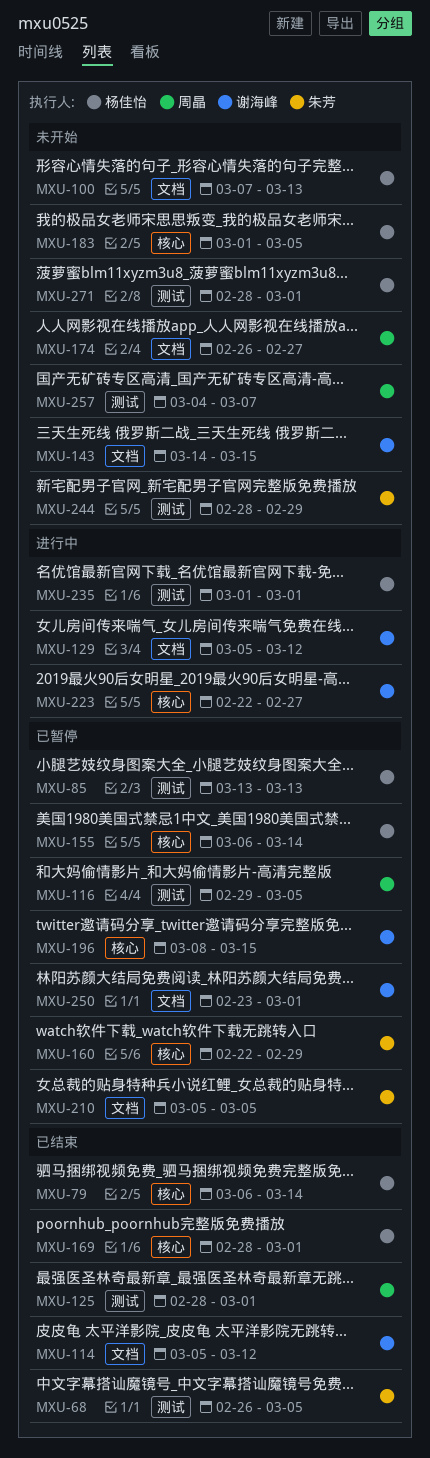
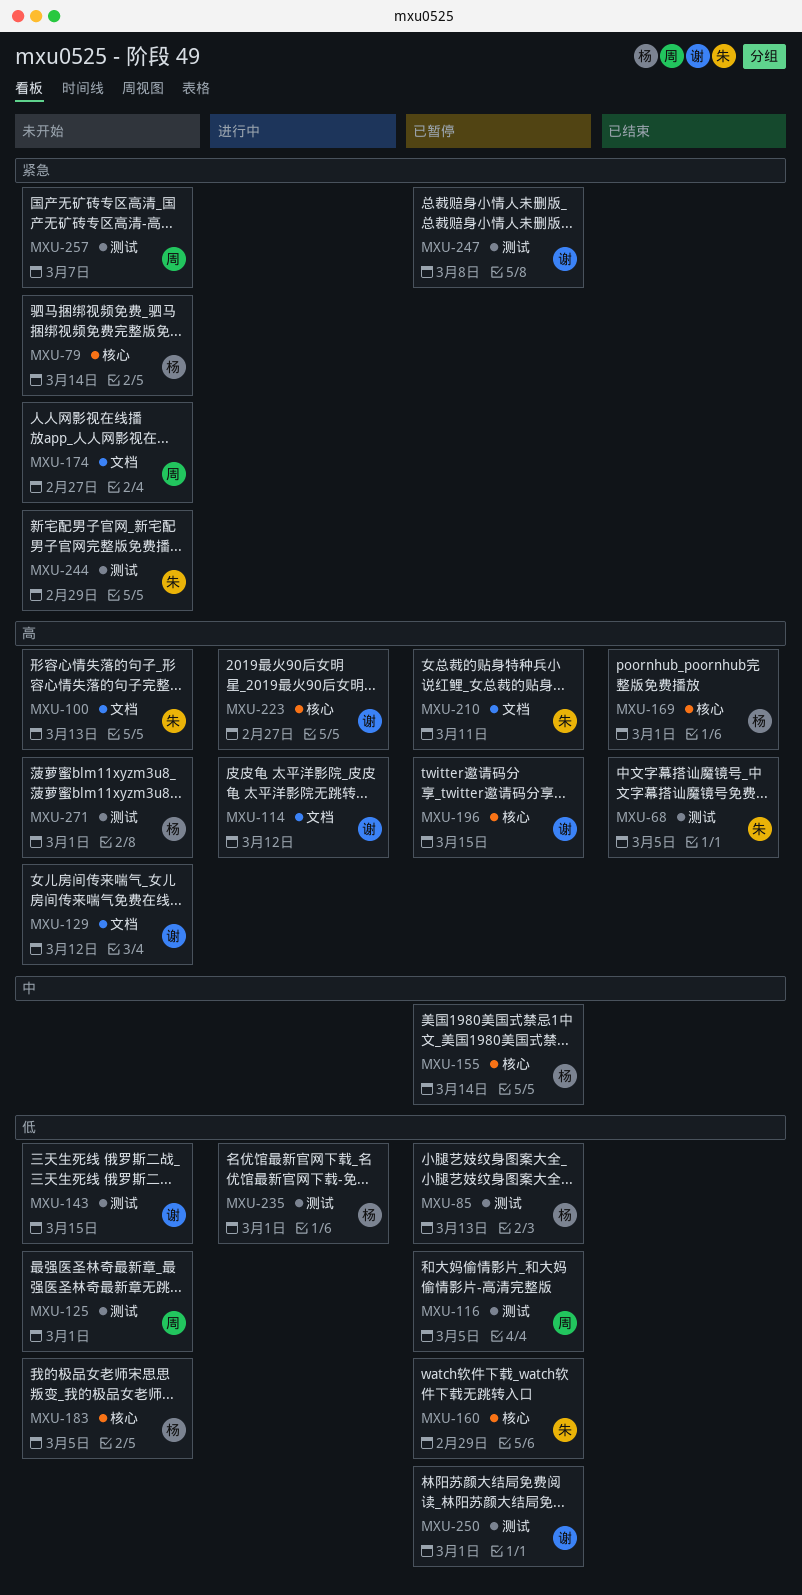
MXU-79, status: 已结束 -> 未开始
MXU-100, owner: 杨佳怡 -> 朱芳
MXU-114, status: 已结束 -> 进行中
MXU-125, status: 已结束 -> 未开始
MXU-129, status: 进行中 -> 未开始
MXU-143, label: 文档 -> 测试
MXU-210, due: Mar 5 -> Mar 11
MXU-247: none -> present
MXU-250, label: 文档 -> 测试

